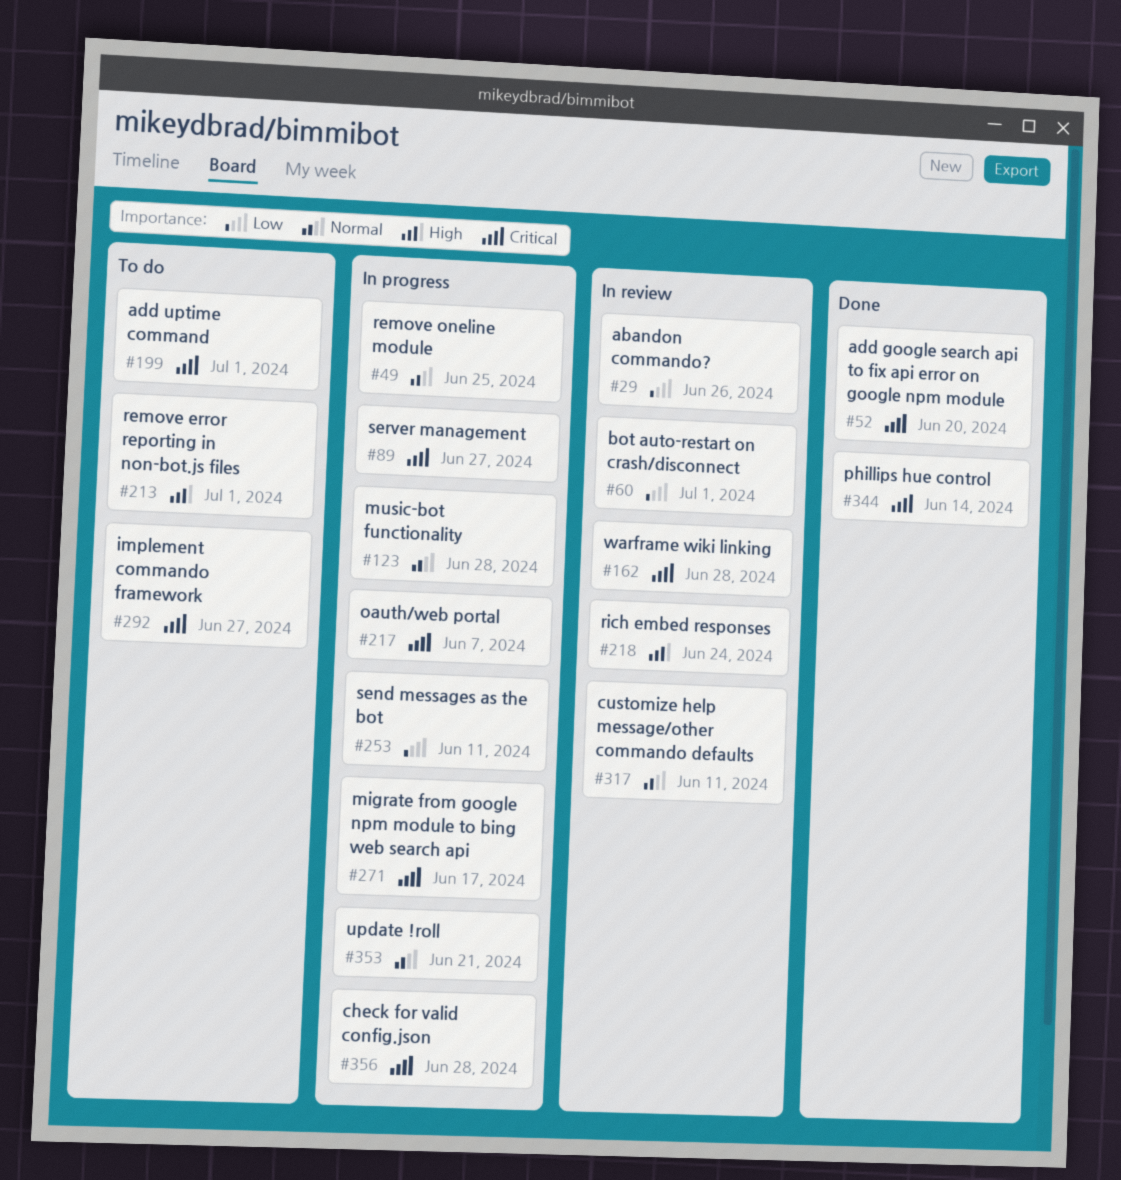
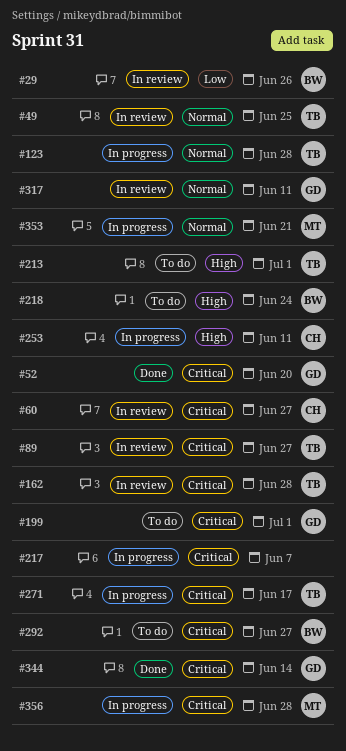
#49, status: In progress -> In review
#60, priority: Low -> Critical
#60, due: Jul 1 -> Jun 27
#89, status: In progress -> In review
#218, status: In review -> To do
#253, priority: Low -> High

